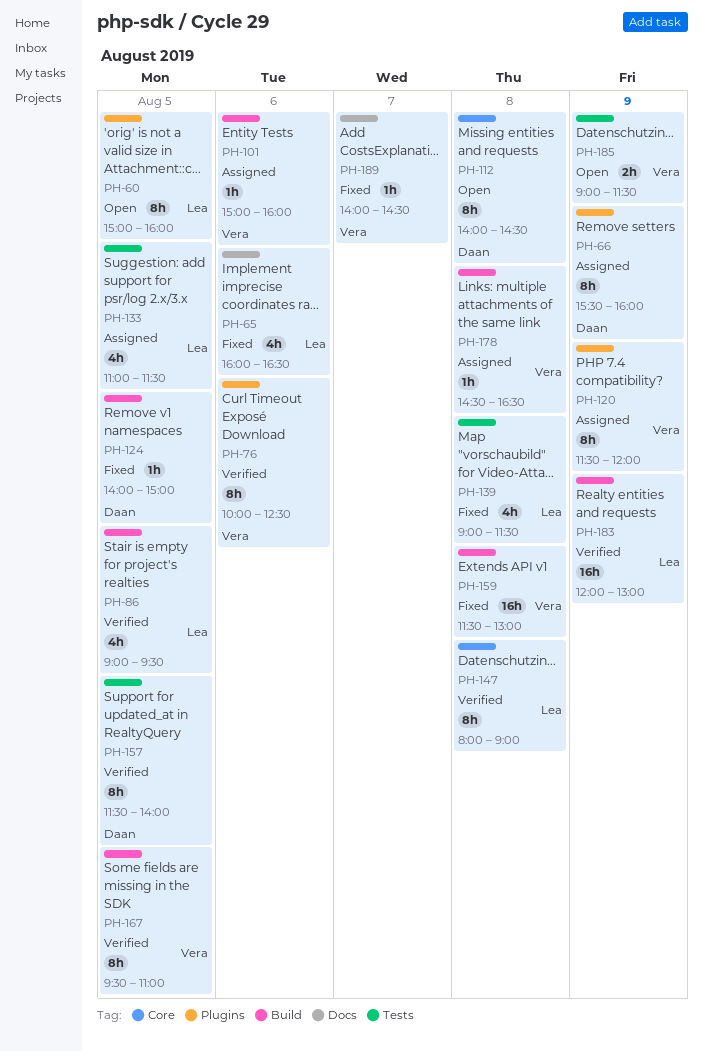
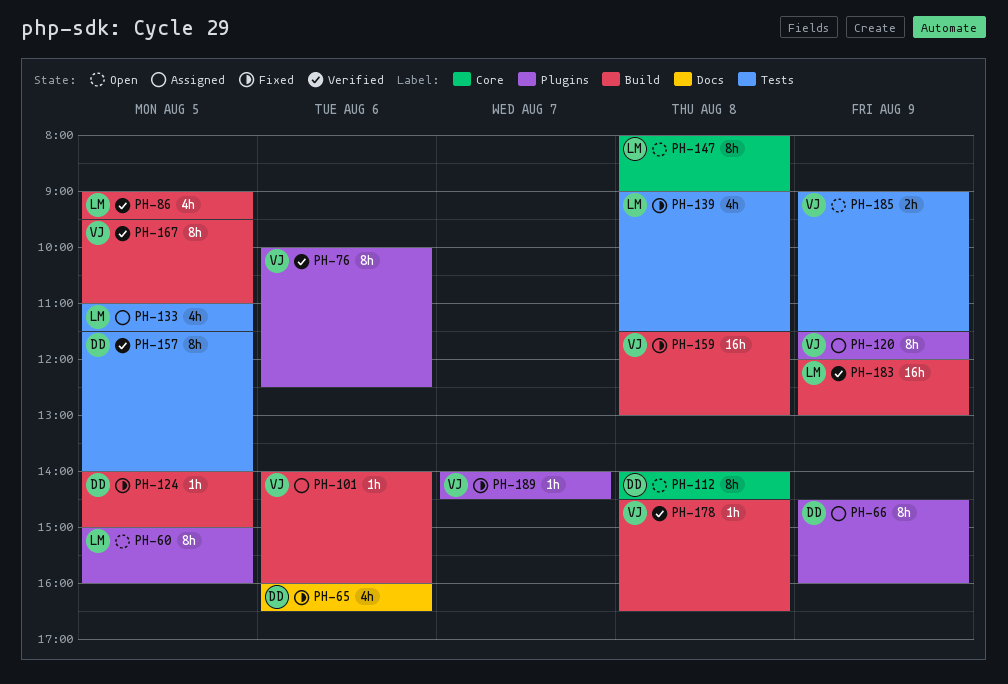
PH-65, owner: Lea -> Daan
PH-66, begins: 15:30 -> 14:30
PH-101, begins: 15:00 -> 14:00
PH-147, status: Verified -> Open
PH-178, status: Assigned -> Verified
PH-189, label: Docs -> Plugins

